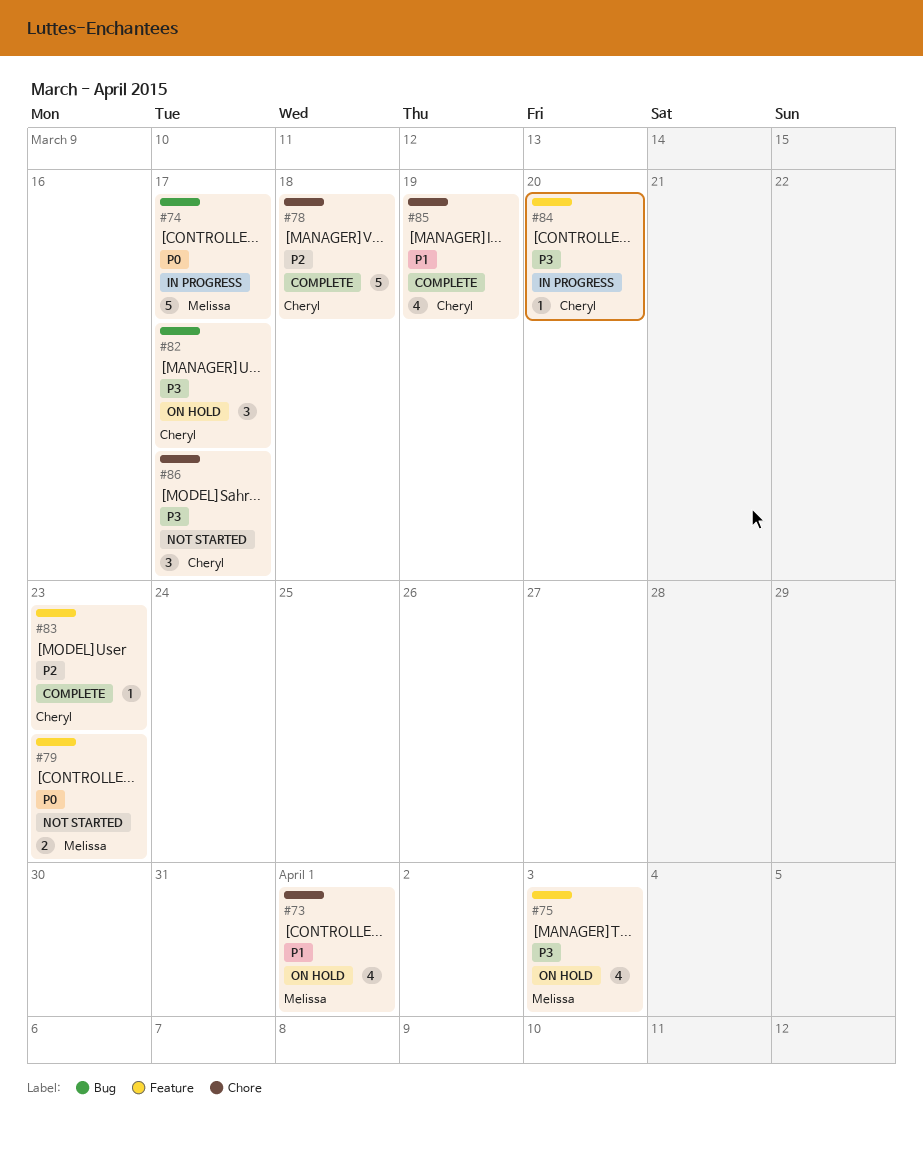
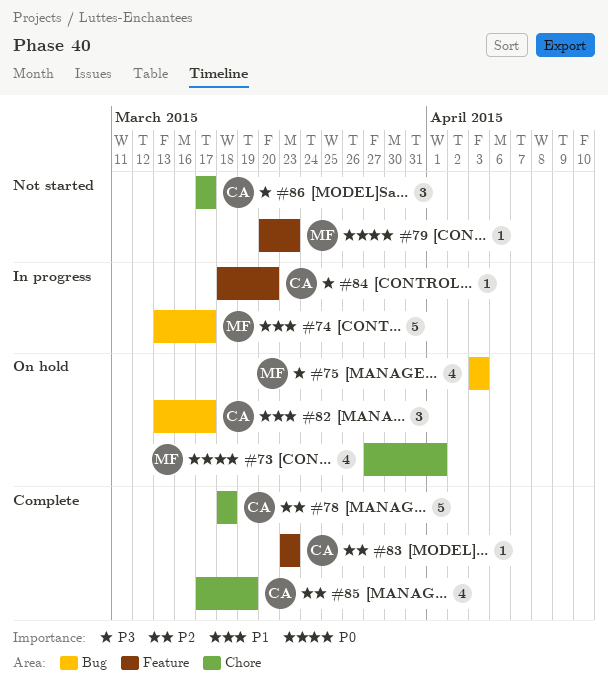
#73, priority: P1 -> P0
#74, priority: P0 -> P1
#75, label: Feature -> Bug
#79, estimate: 2 -> 1
#82, priority: P3 -> P1
#85, priority: P1 -> P2

